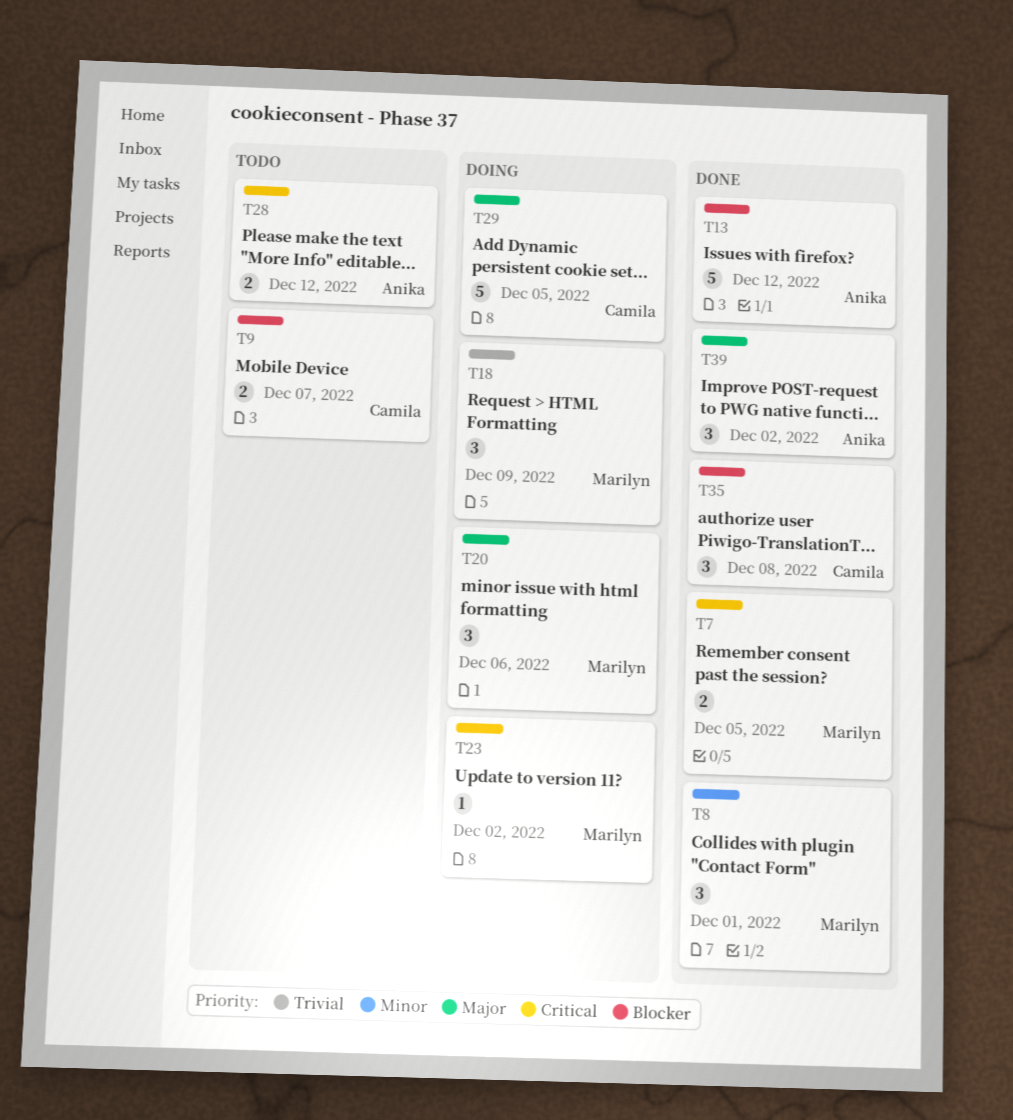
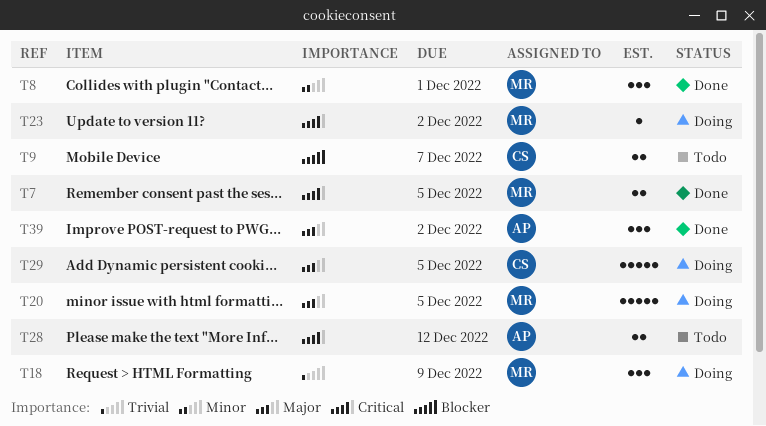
T13: present -> none
T20, estimate: 3 -> 5
T20, due: Dec 6 -> Dec 5
T35: present -> none

